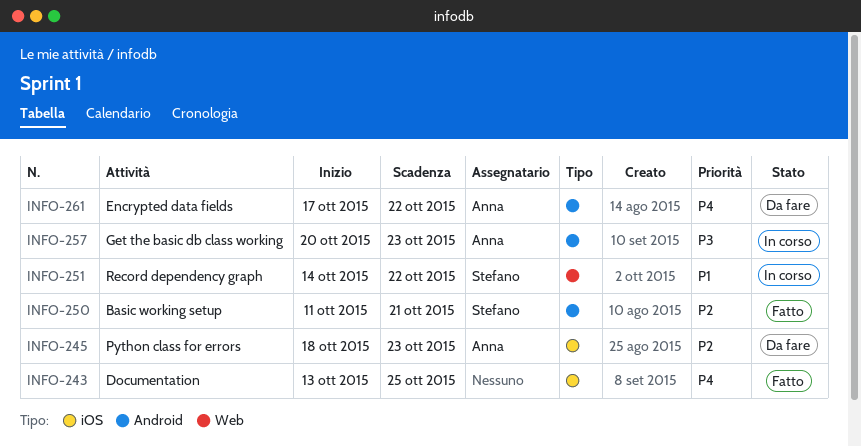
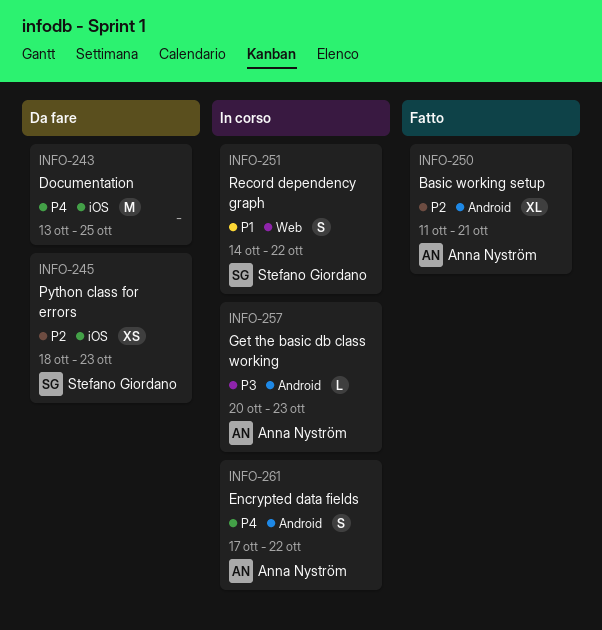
INFO-243, status: Fatto -> Da fare
INFO-245, owner: Anna Nyström -> Stefano Giordano
INFO-250, owner: Stefano Giordano -> Anna Nyström
INFO-261, status: Da fare -> In corso

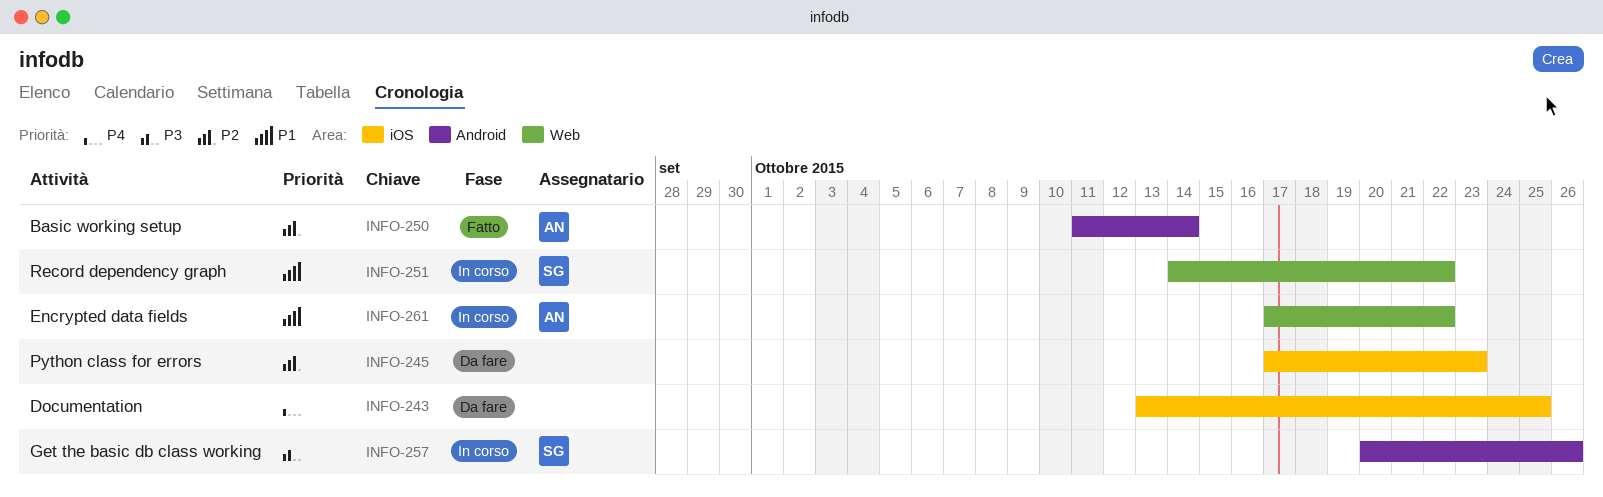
INFO-245, owner: Stefano Giordano -> none
INFO-245, start: Oct 18 -> Oct 17
INFO-250, due: Oct 21 -> Oct 14
INFO-257, owner: Anna Nyström -> Stefano Giordano
INFO-257, due: Oct 23 -> Oct 26
INFO-261, priority: P4 -> P1
INFO-261, label: Android -> Web

